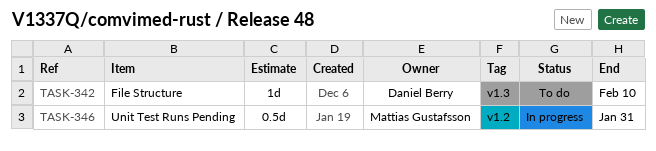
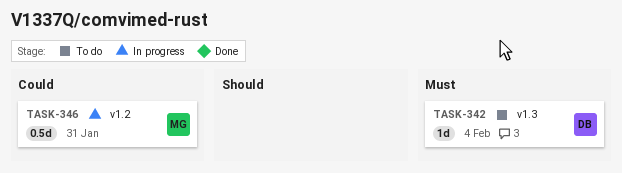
TASK-342, due: Feb 10 -> Feb 4

